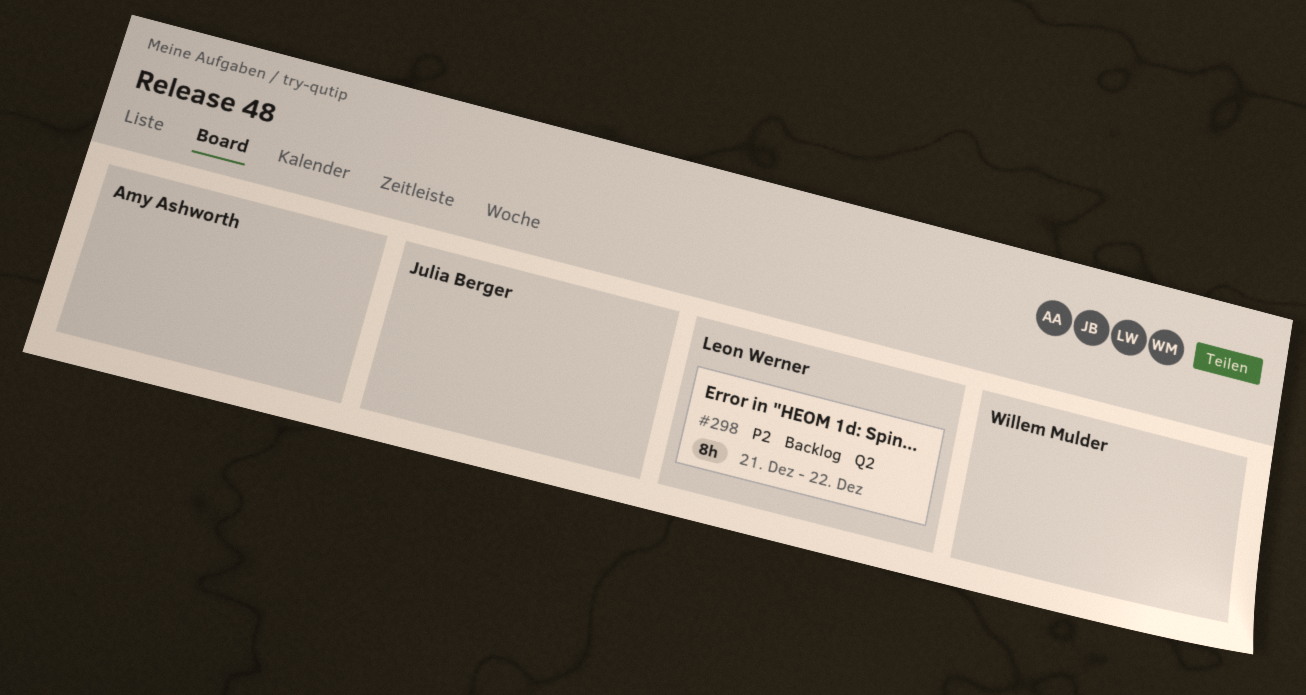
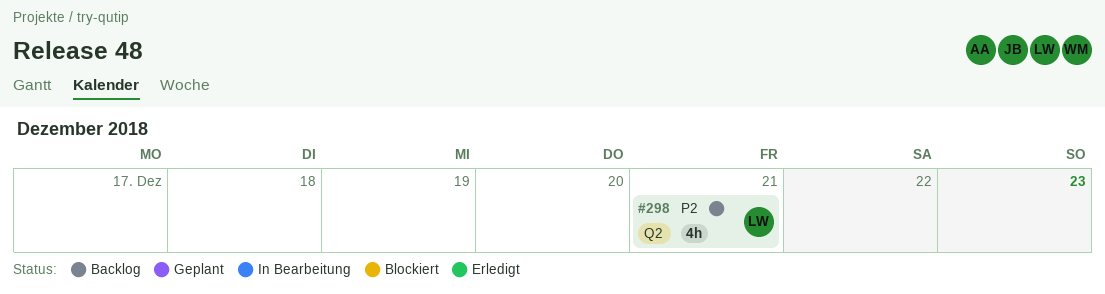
#298, estimate: 8h -> 4h
#298, due: Dec 22 -> Dec 21

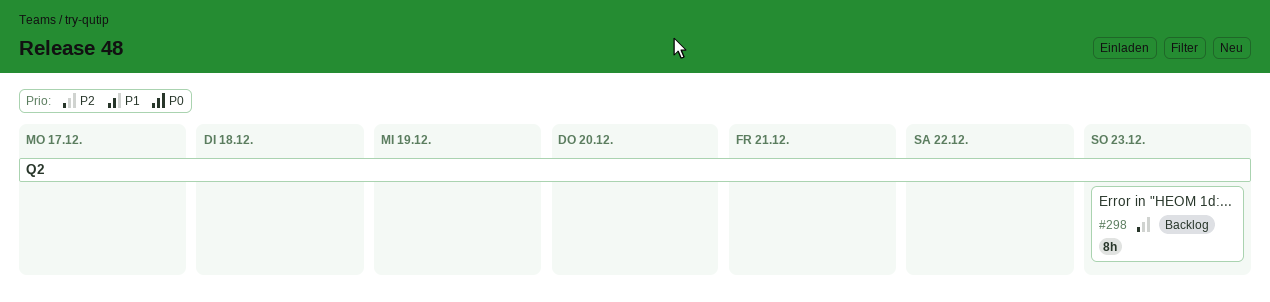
#298, estimate: 4h -> 8h
#298, due: Dec 21 -> Dec 23

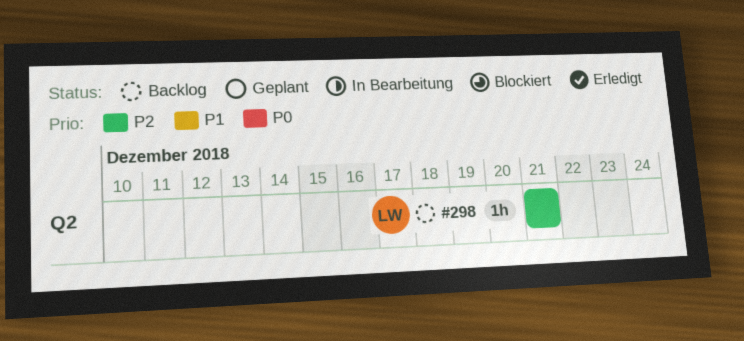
#298, estimate: 8h -> 1h
#298, due: Dec 23 -> Dec 21

